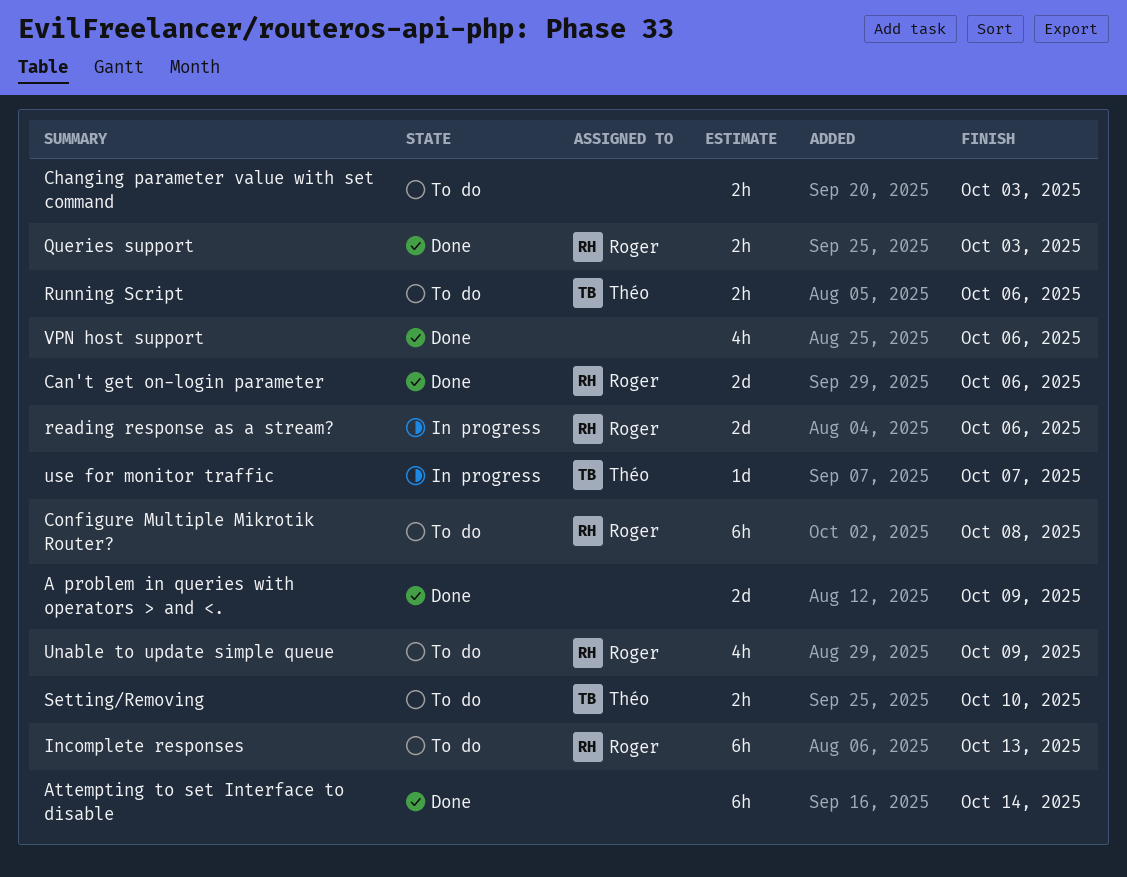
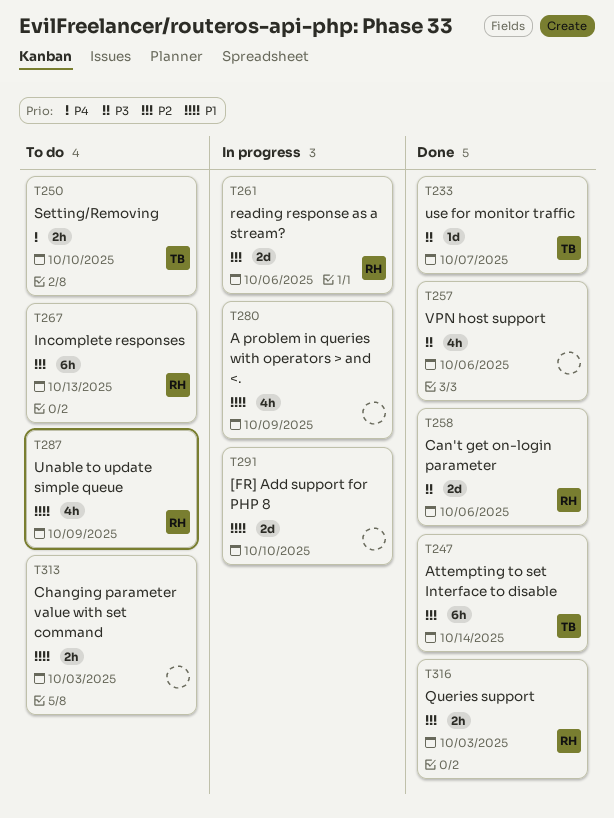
[FR] Add support for PHP 8: none -> present
A problem in queries with operators > and <., status: Done -> In progress
A problem in queries with operators > and <., estimate: 2d -> 4h
Attempting to set Interface to disable, owner: none -> Théo
Configure Multiple Mikrotik Router?: present -> none
Running Script: present -> none
use for monitor traffic, status: In progress -> Done

